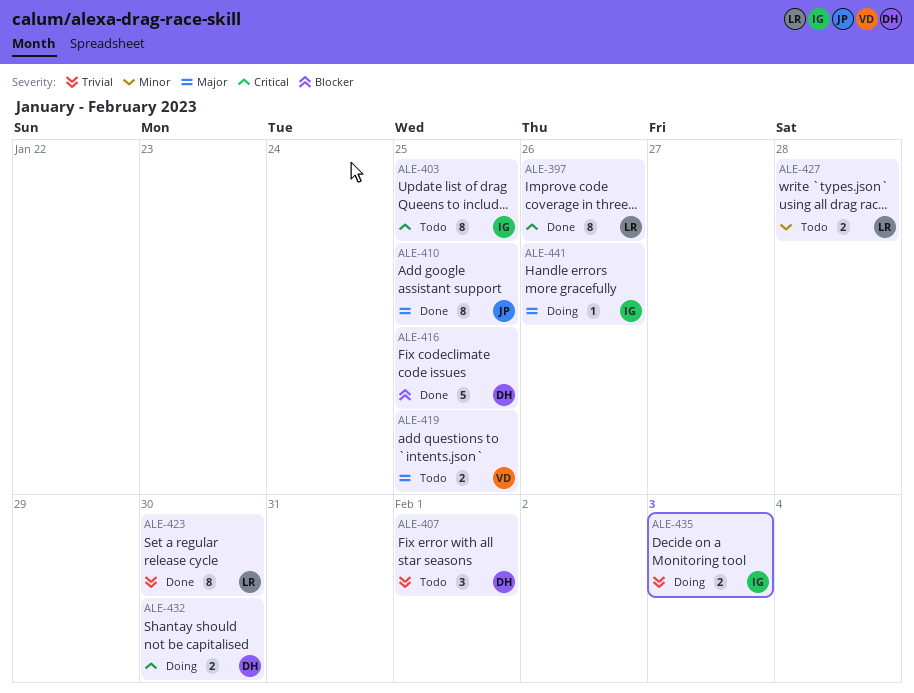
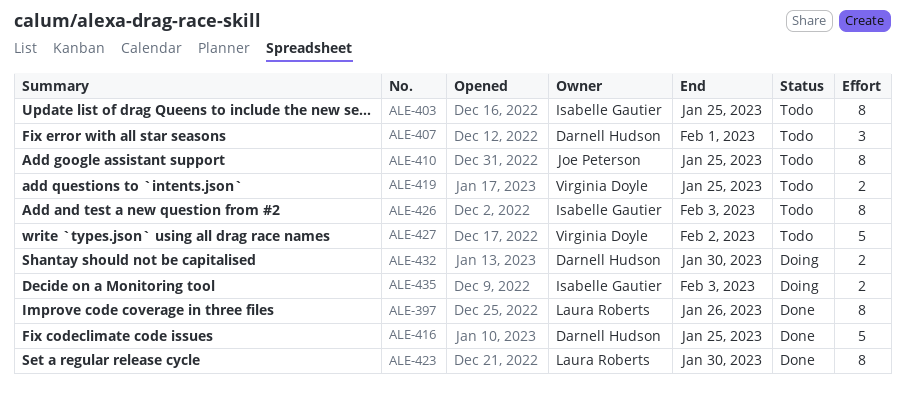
ALE-410, status: Done -> Todo
ALE-426: none -> present
ALE-427, owner: Laura Roberts -> Virginia Doyle
ALE-427, estimate: 2 -> 5
ALE-427, due: Jan 28 -> Feb 2
ALE-441: present -> none

